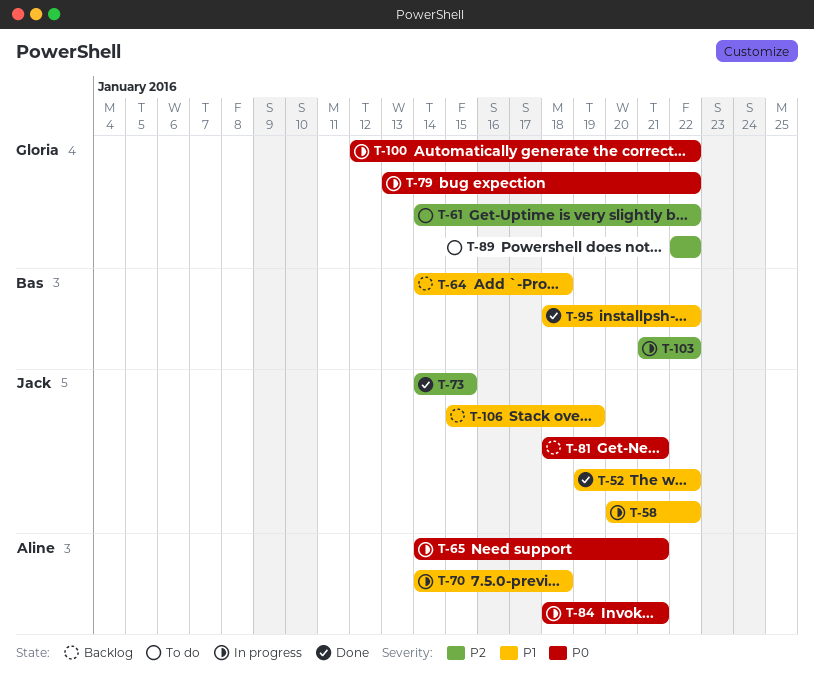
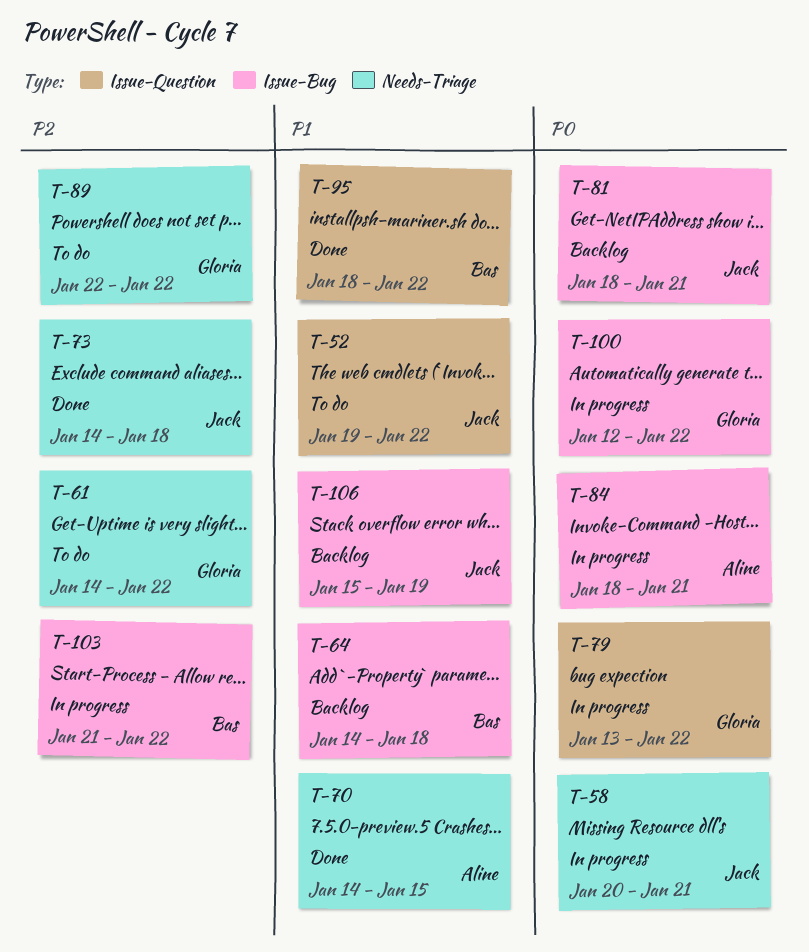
T-52, status: Done -> To do
T-58, priority: P1 -> P0
T-58, due: Jan 22 -> Jan 21
T-65: present -> none
T-70, status: In progress -> Done
T-70, due: Jan 18 -> Jan 15
T-73, due: Jan 15 -> Jan 18

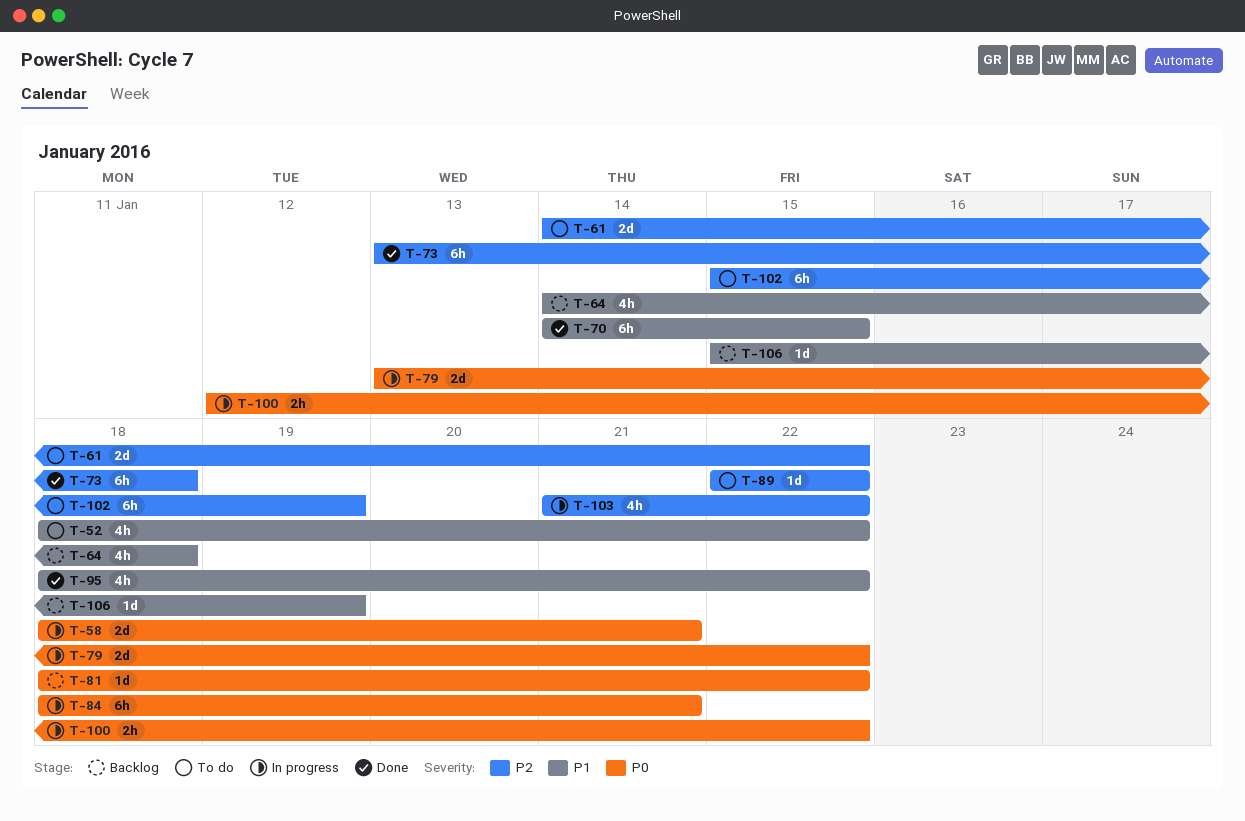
T-52, start: Jan 19 -> Jan 18
T-58, start: Jan 20 -> Jan 18
T-73, start: Jan 14 -> Jan 13
T-81, due: Jan 21 -> Jan 22
T-102: none -> present

